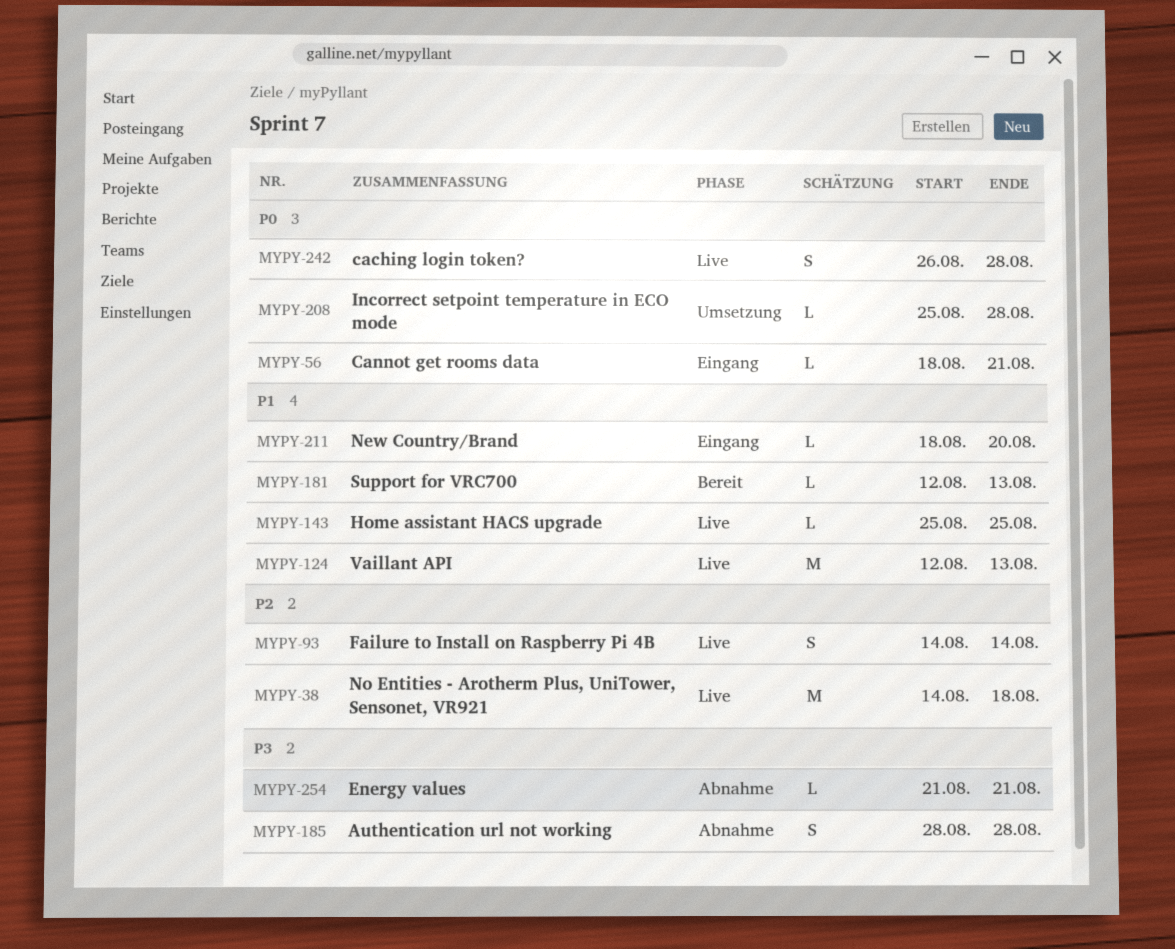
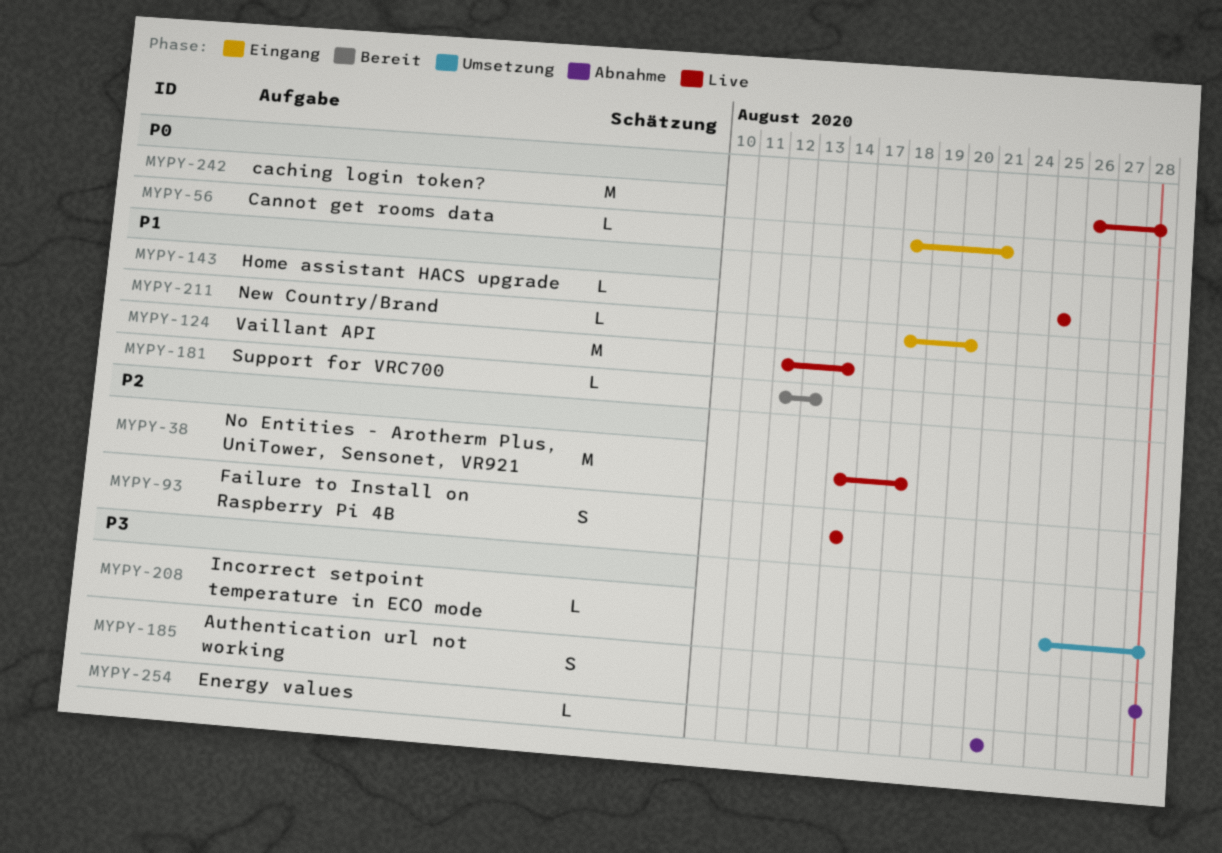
MYPY-124, due: Aug 13 -> Aug 14
MYPY-208, priority: P0 -> P3
MYPY-242, estimate: S -> M

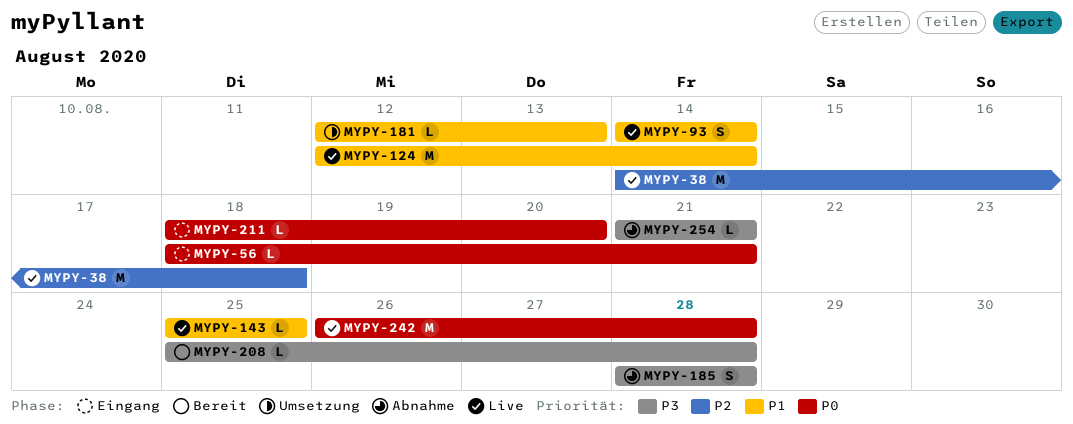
MYPY-93, priority: P2 -> P1
MYPY-181, status: Bereit -> Umsetzung
MYPY-208, status: Umsetzung -> Bereit
MYPY-211, priority: P1 -> P0

